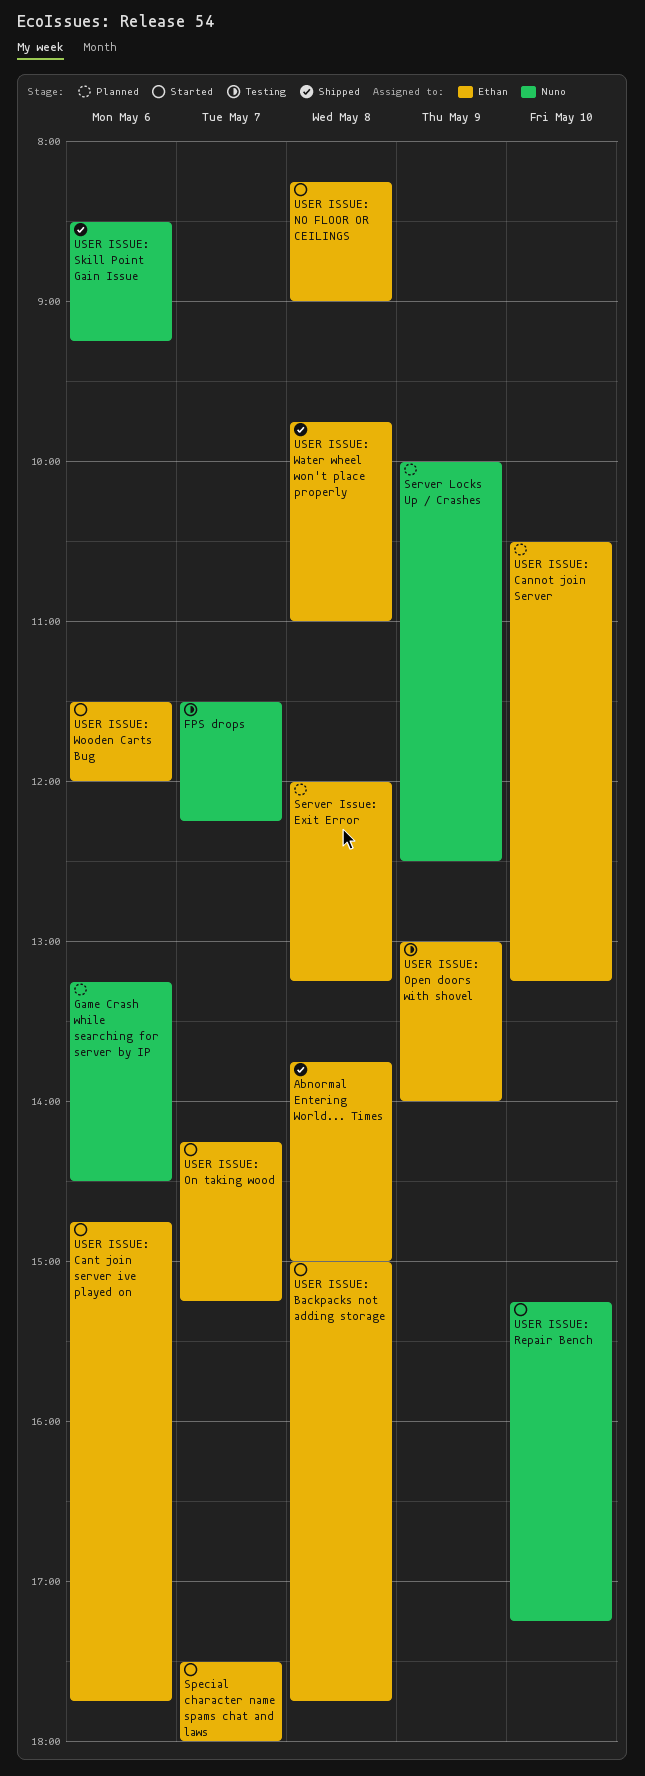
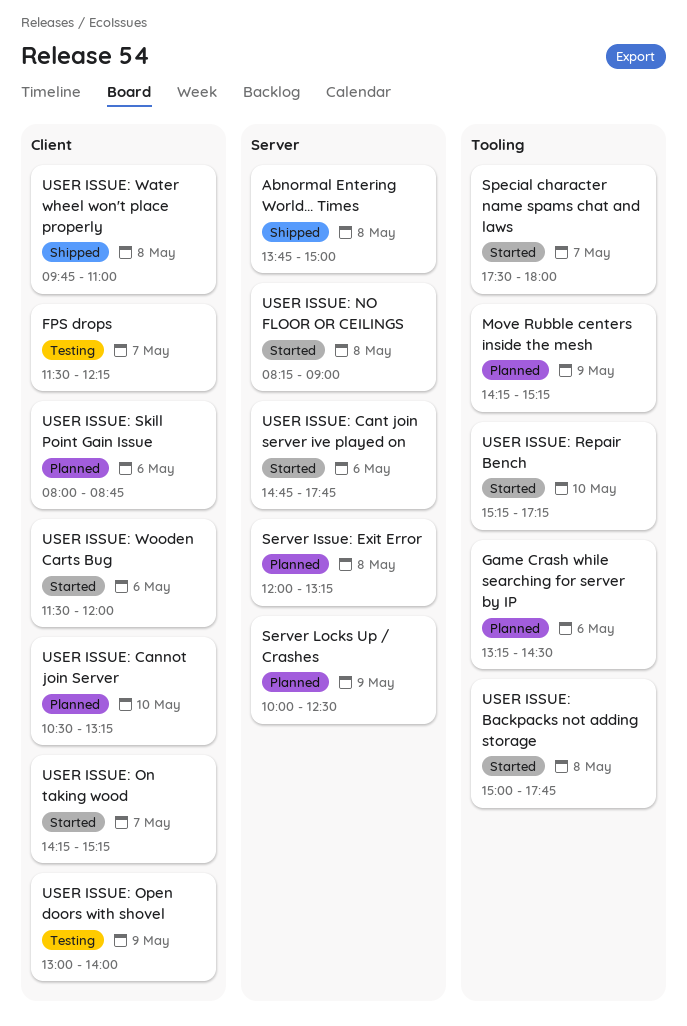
Move Rubble centers inside the mesh: none -> present
USER ISSUE: Skill Point Gain Issue, status: Shipped -> Planned
USER ISSUE: Skill Point Gain Issue, begins: 08:30 -> 08:00
USER ISSUE: Skill Point Gain Issue, ends: 09:15 -> 08:45

